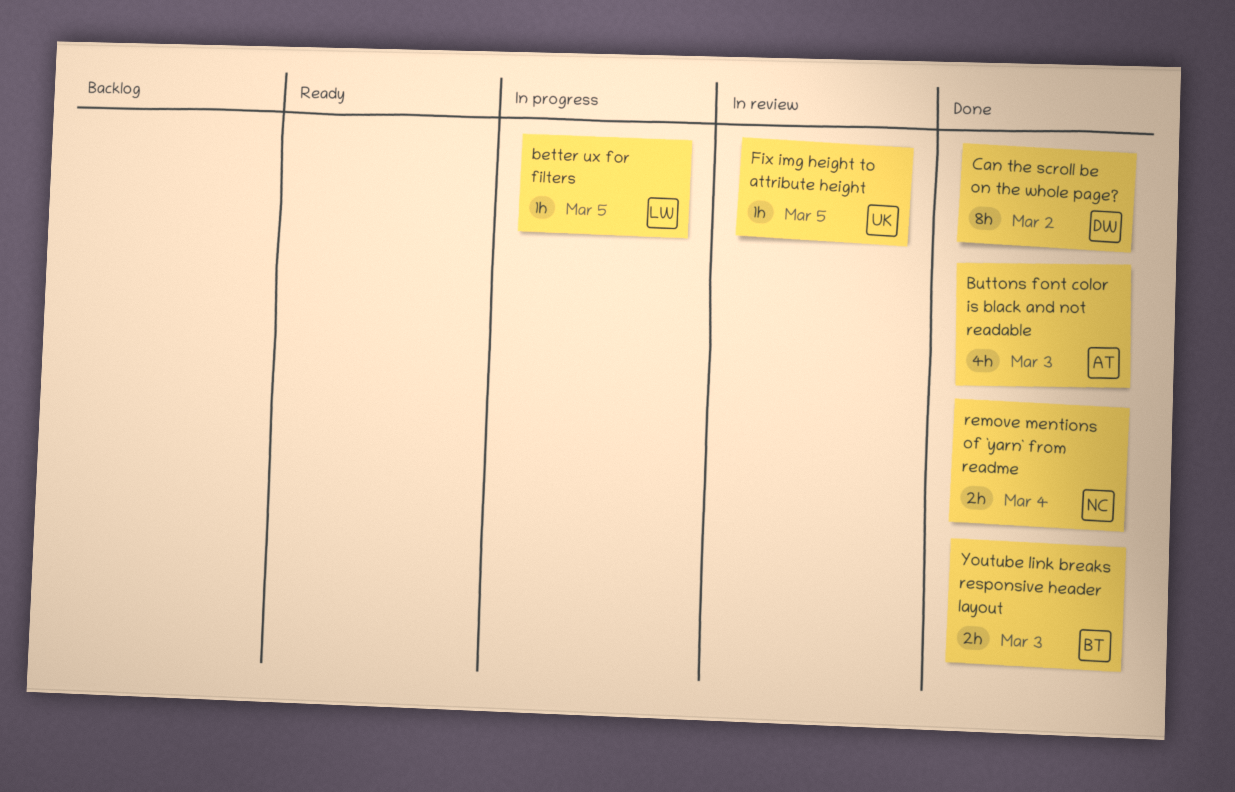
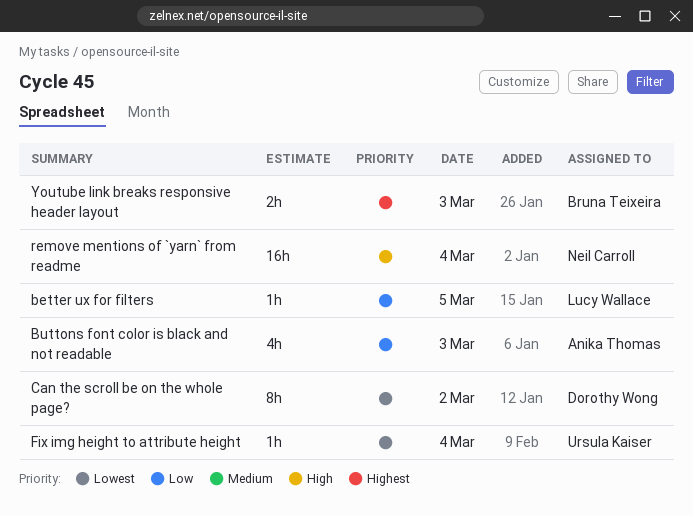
Fix img height to attribute height, day: Mar 5 -> Mar 4
remove mentions of `yarn` from readme, estimate: 2h -> 16h

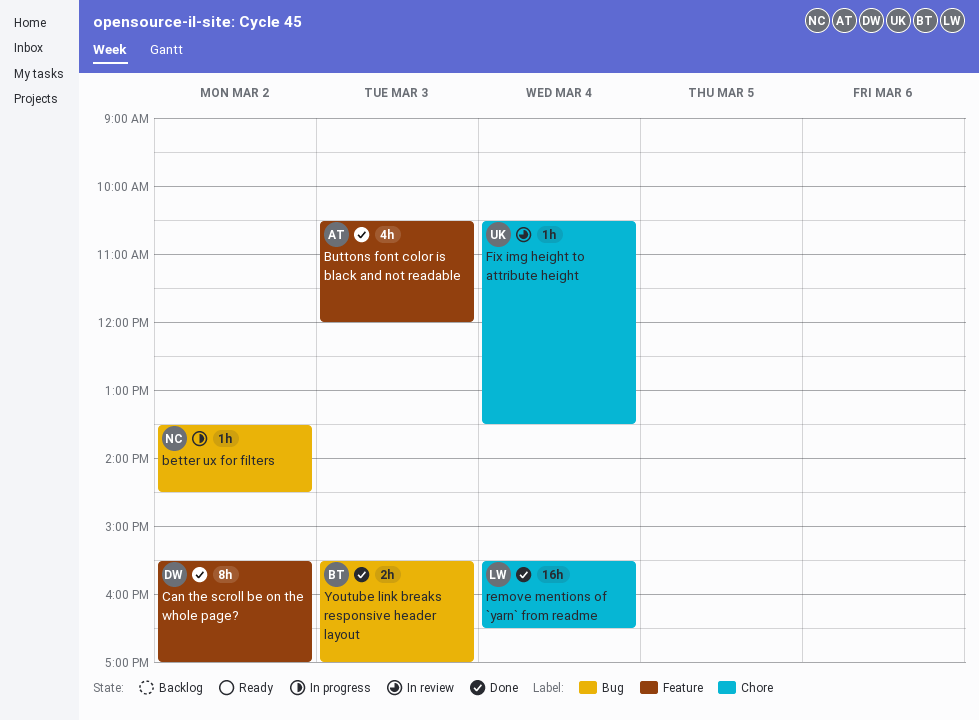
better ux for filters, owner: Lucy Wallace -> Neil Carroll
better ux for filters, day: Mar 5 -> Mar 2
remove mentions of `yarn` from readme, owner: Neil Carroll -> Lucy Wallace

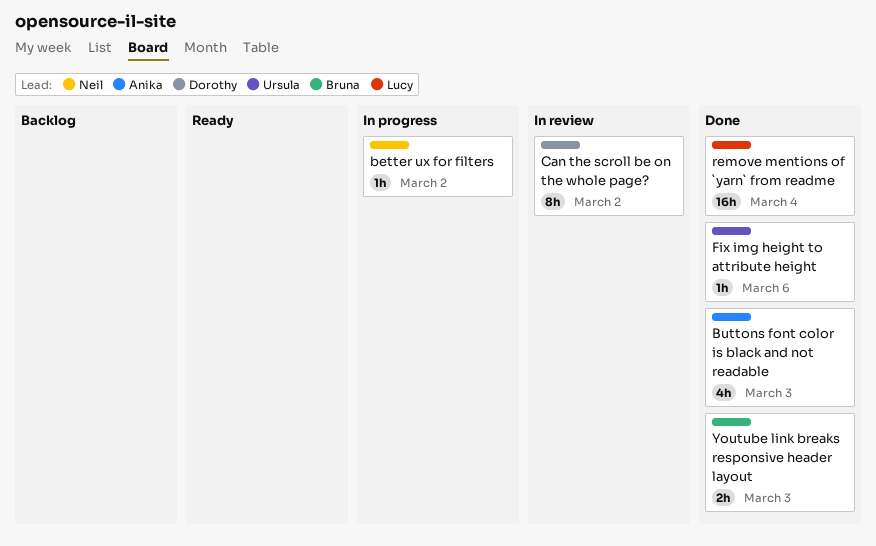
Can the scroll be on the whole page?, status: Done -> In review
Fix img height to attribute height, status: In review -> Done
Fix img height to attribute height, day: Mar 4 -> Mar 6

